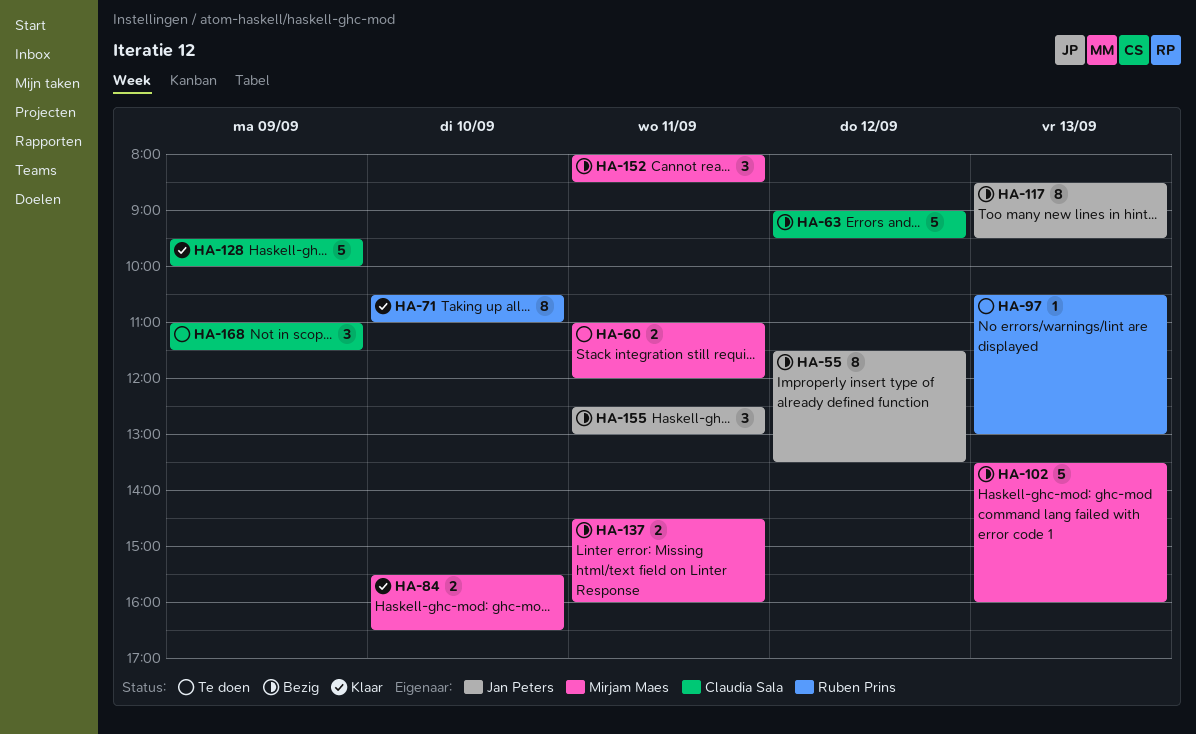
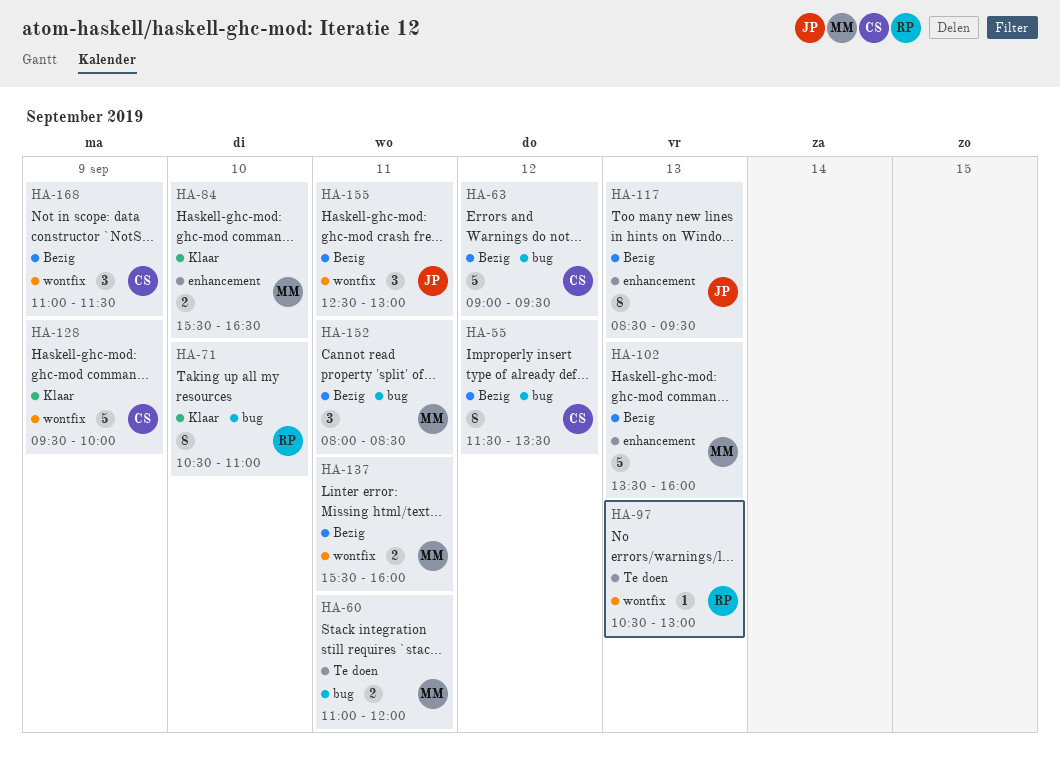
HA-55, owner: Jan Peters -> Claudia Sala
HA-137, begins: 14:30 -> 15:30
HA-168, status: Te doen -> Bezig

